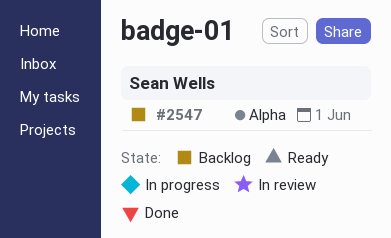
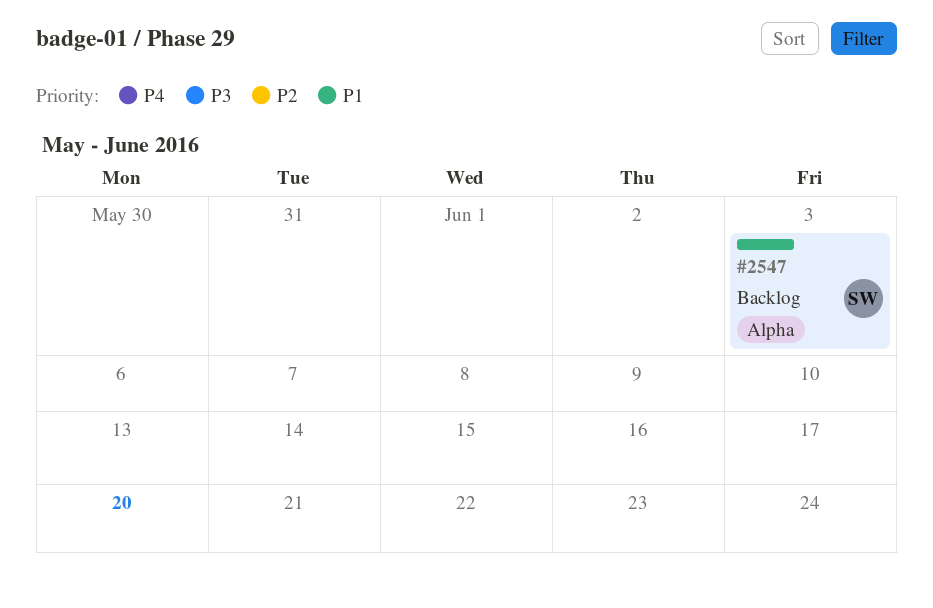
#2547, due: Jun 1 -> Jun 3

